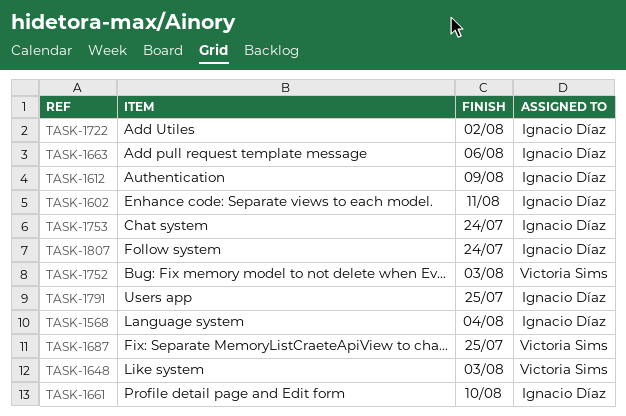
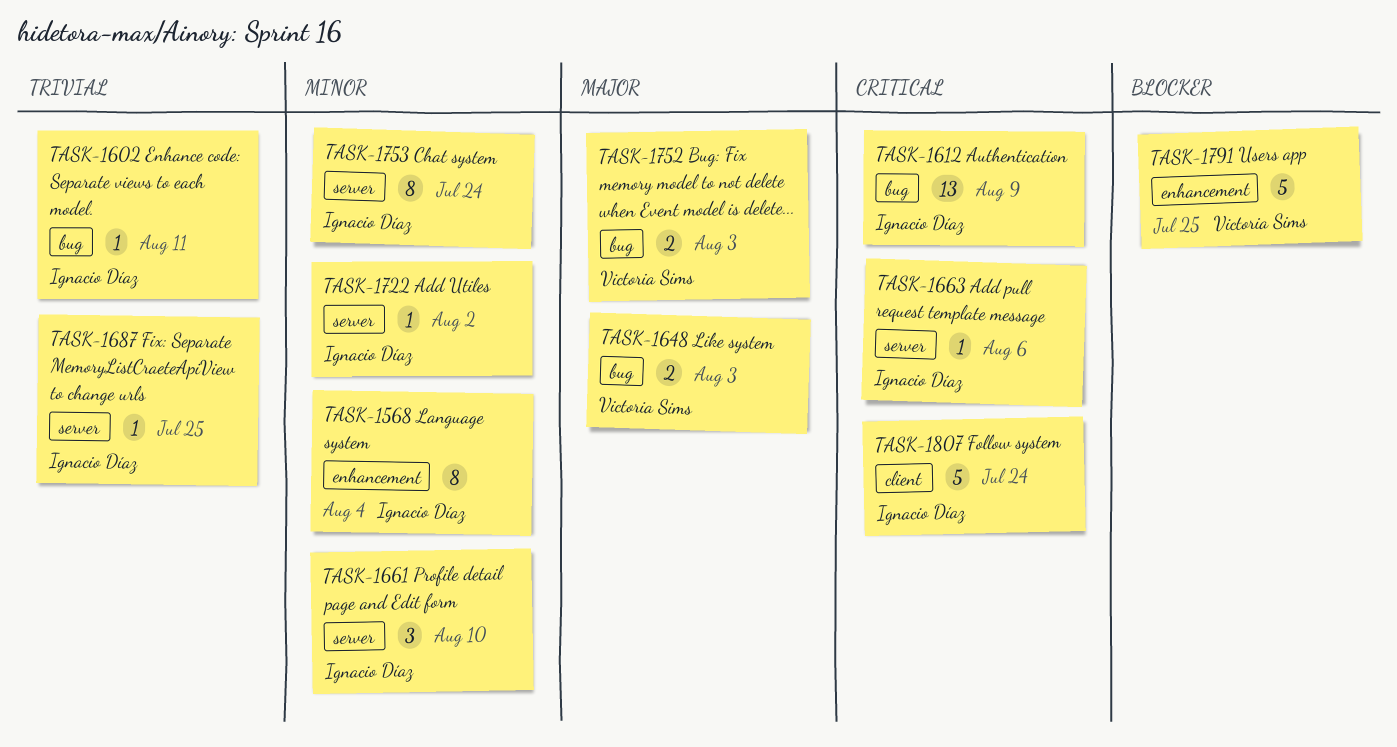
TASK-1687, owner: Victoria Sims -> Ignacio Díaz
TASK-1791, owner: Ignacio Díaz -> Victoria Sims

